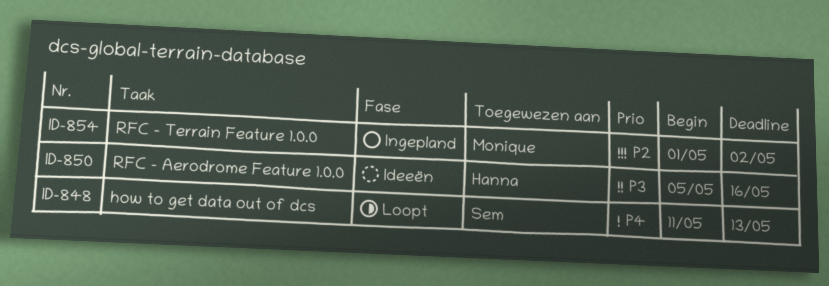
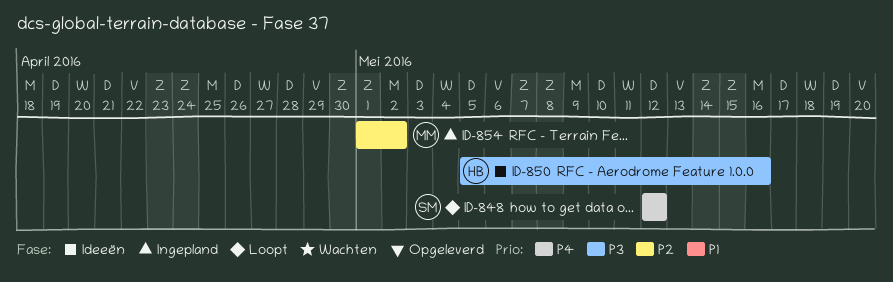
ID-848, start: May 11 -> May 12
ID-848, due: May 13 -> May 12

